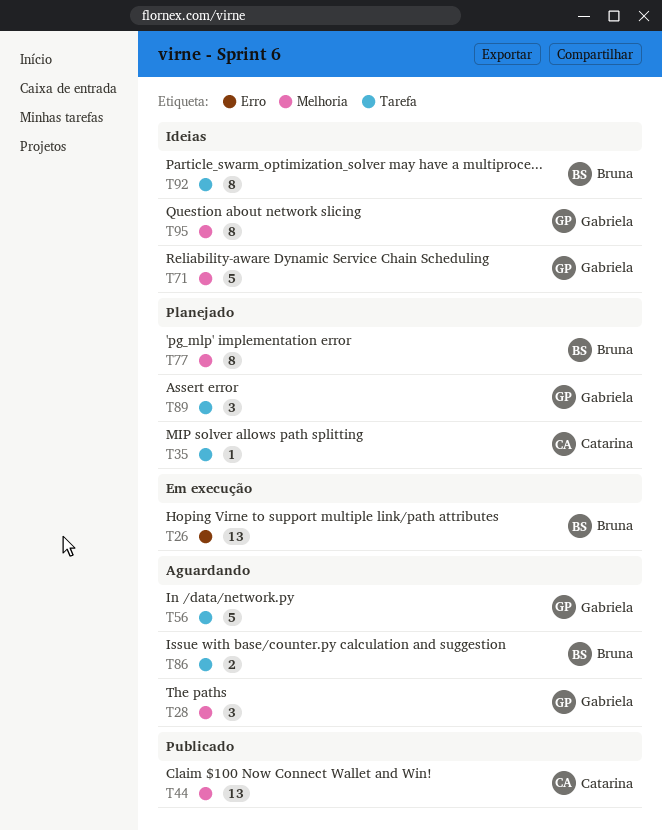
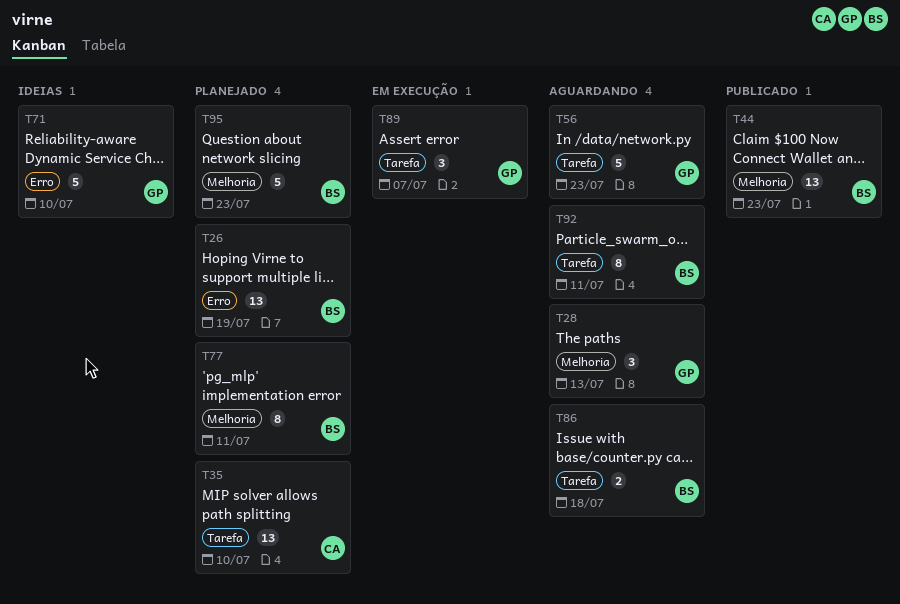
T26, status: Em execução -> Planejado
T35, estimate: 1 -> 13
T44, owner: Catarina -> Bruna
T71, label: Melhoria -> Erro
T89, status: Planejado -> Em execução
T92, status: Ideias -> Aguardando
T95, status: Ideias -> Planejado
T95, owner: Gabriela -> Bruna
T95, estimate: 8 -> 5

